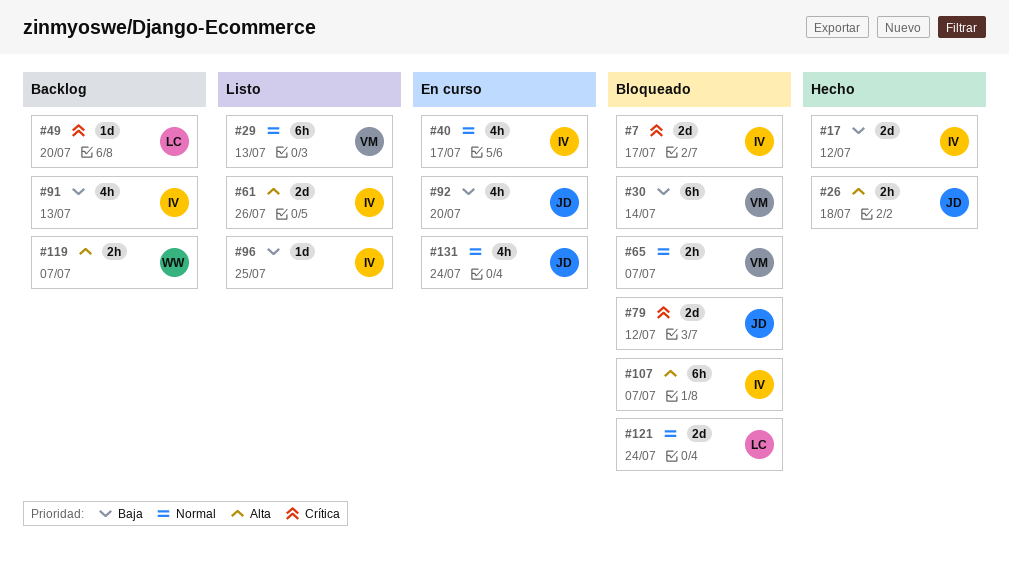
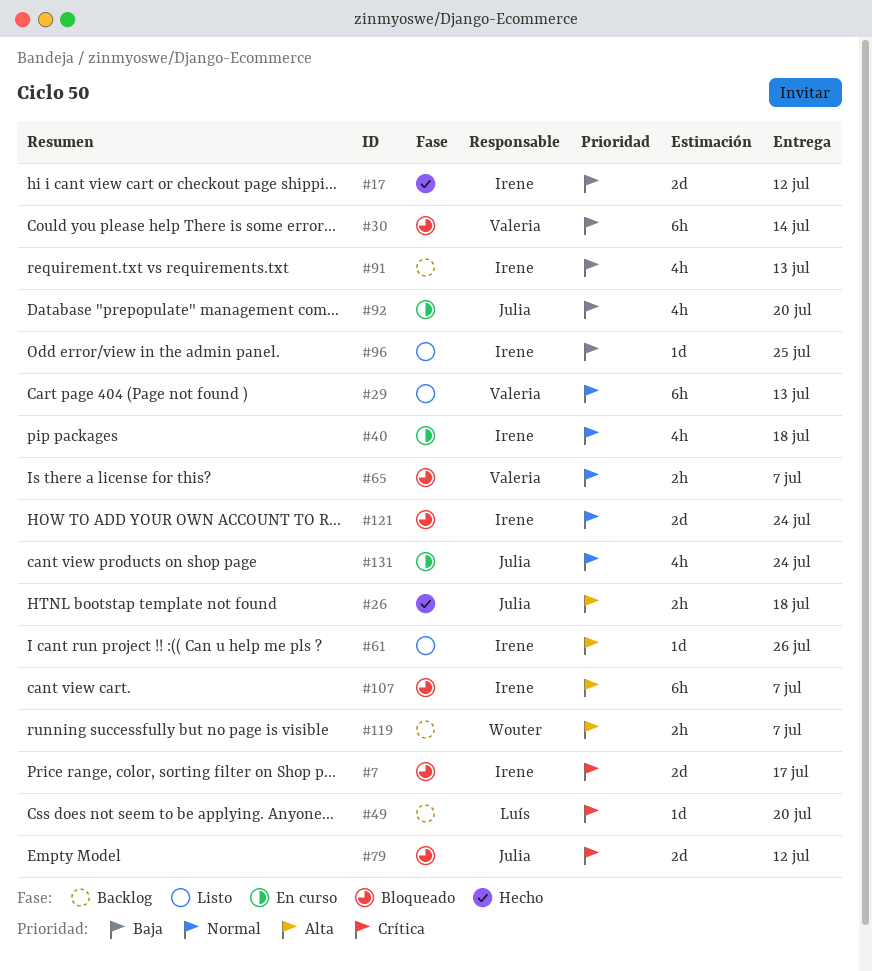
#40, due: Jul 17 -> Jul 18
#61, estimate: 2d -> 1d
#121, owner: Luís -> Irene

